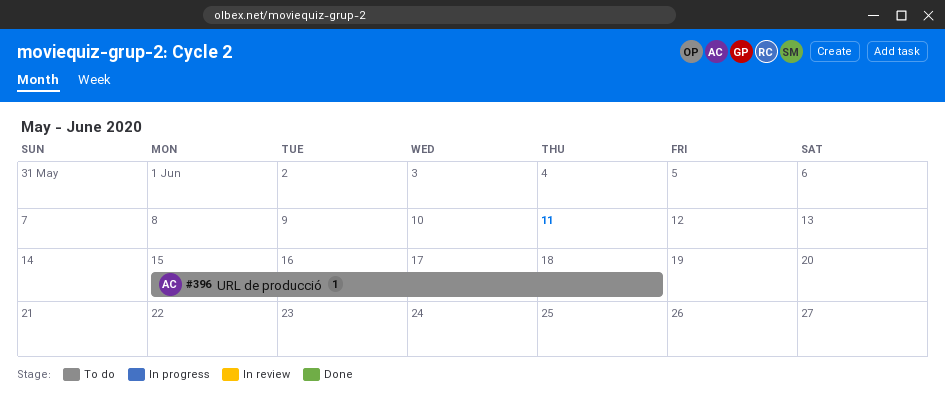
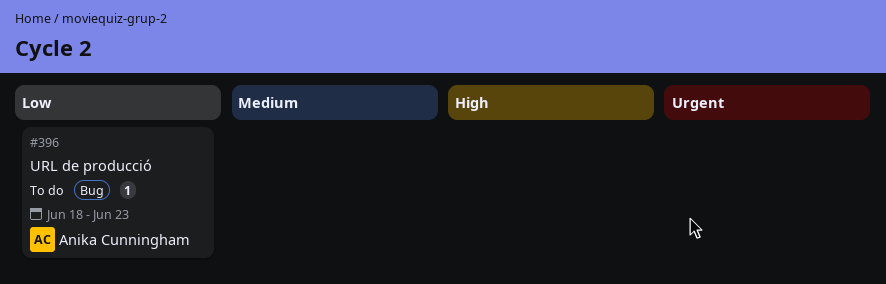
#396, start: Jun 15 -> Jun 18
#396, due: Jun 18 -> Jun 23

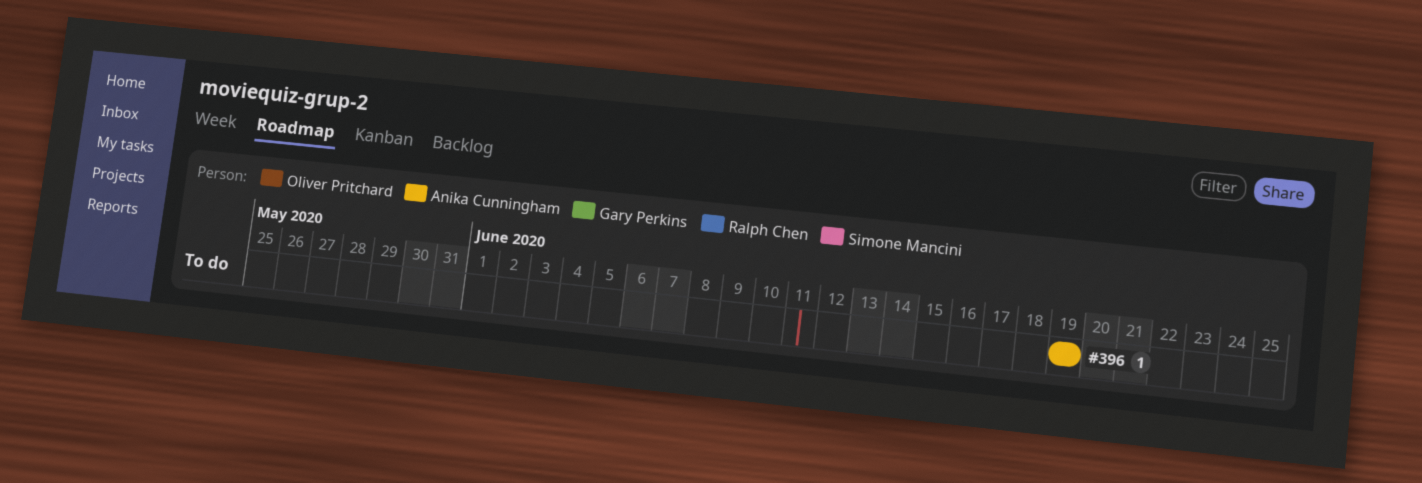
#396, start: Jun 18 -> Jun 19
#396, due: Jun 23 -> Jun 19

